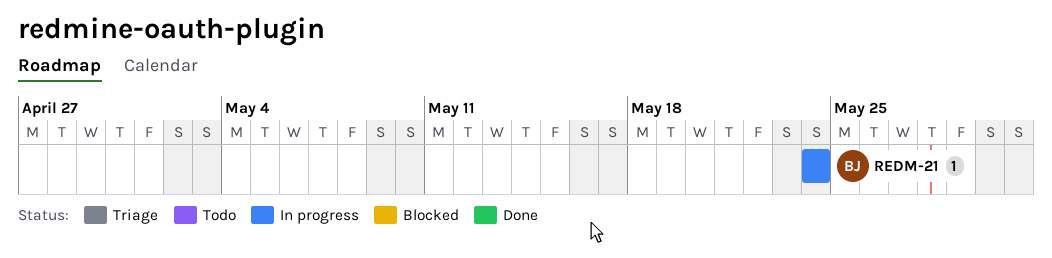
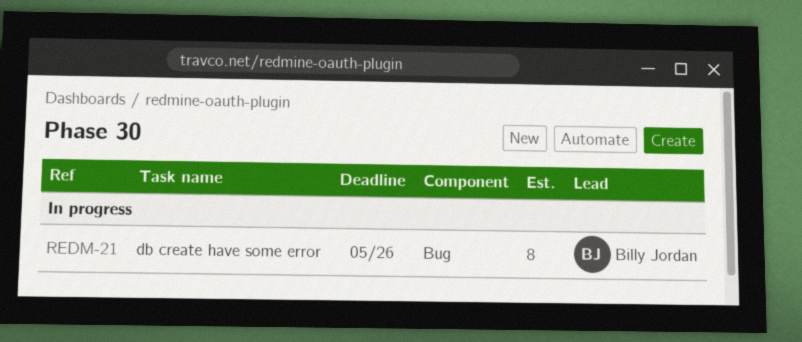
REDM-21, estimate: 1 -> 8
REDM-21, due: May 24 -> May 26

